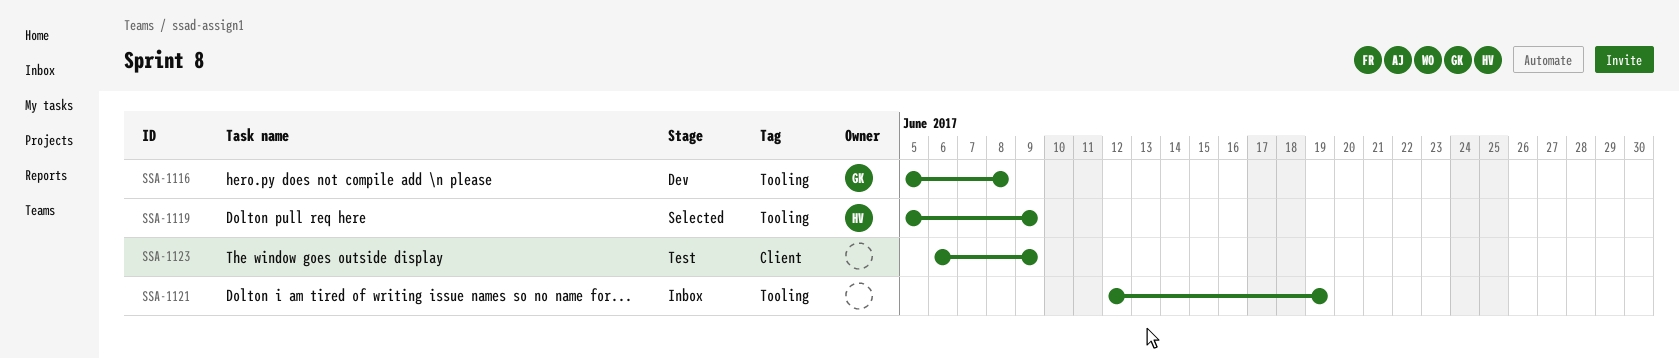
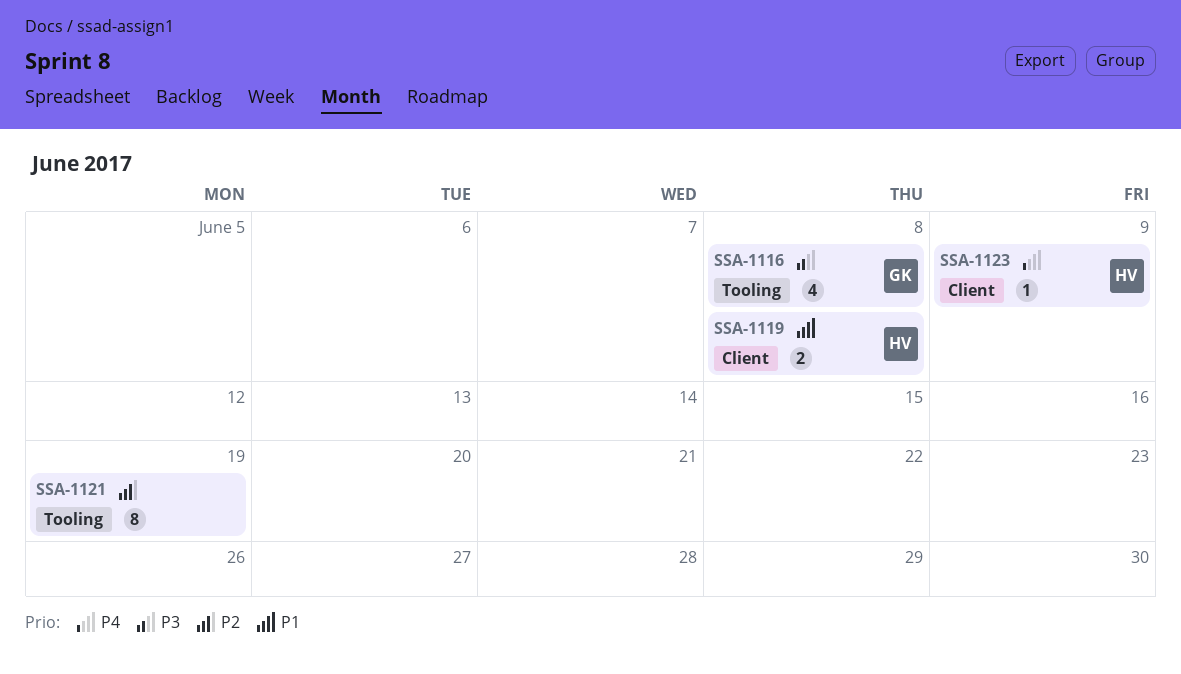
SSA-1119, label: Tooling -> Client
SSA-1119, due: Jun 9 -> Jun 8
SSA-1123, owner: none -> HV

